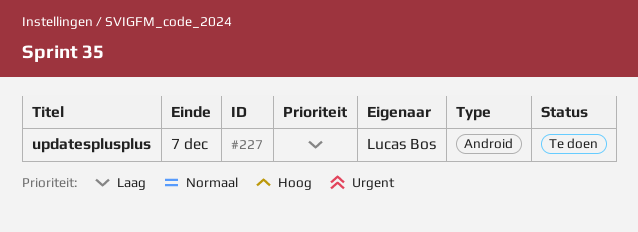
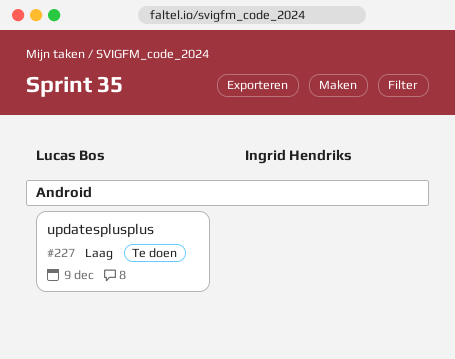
#227, due: Dec 7 -> Dec 9

